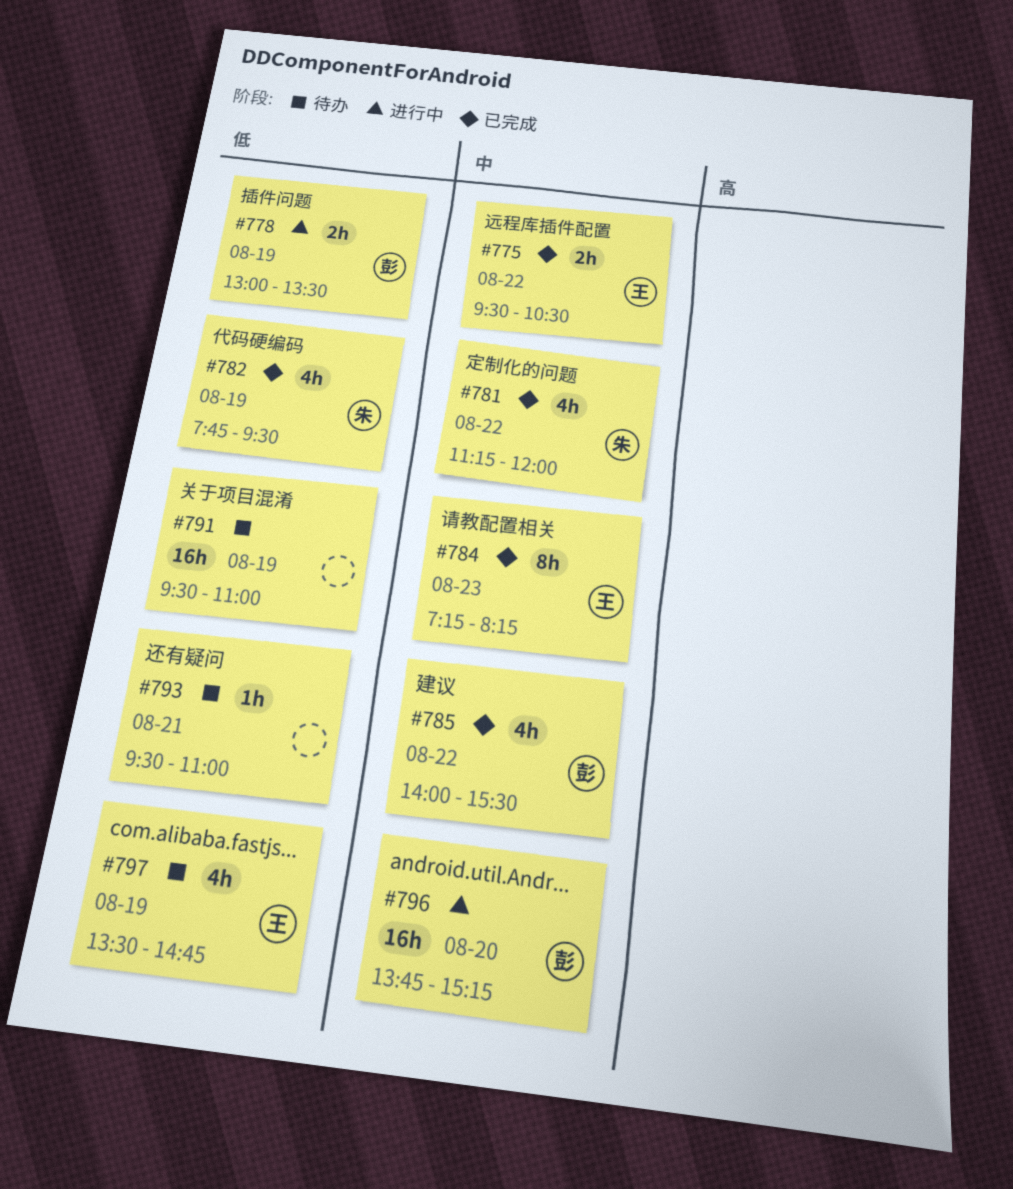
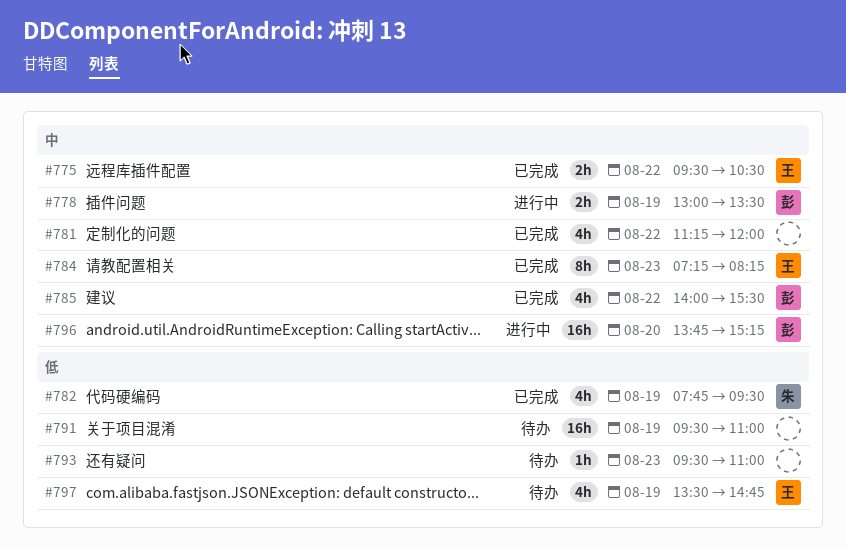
#778, priority: 低 -> 中
#781, owner: 朱 -> none
#793, day: Aug 21 -> Aug 23

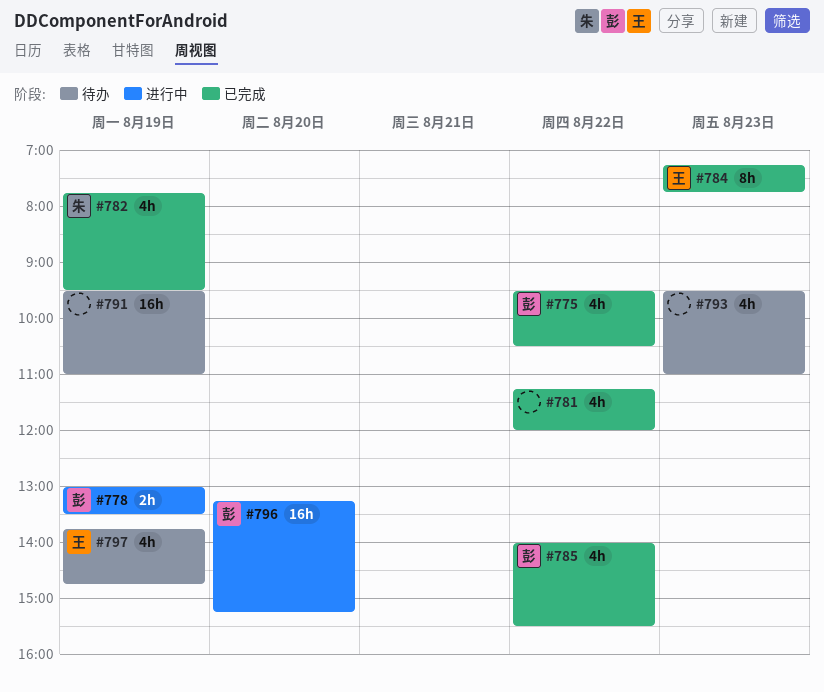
#775, owner: 王 -> 彭
#775, estimate: 2h -> 4h
#784, ends: 08:15 -> 07:45
#793, estimate: 1h -> 4h
#796, begins: 13:45 -> 13:15
#797, begins: 13:30 -> 13:45

